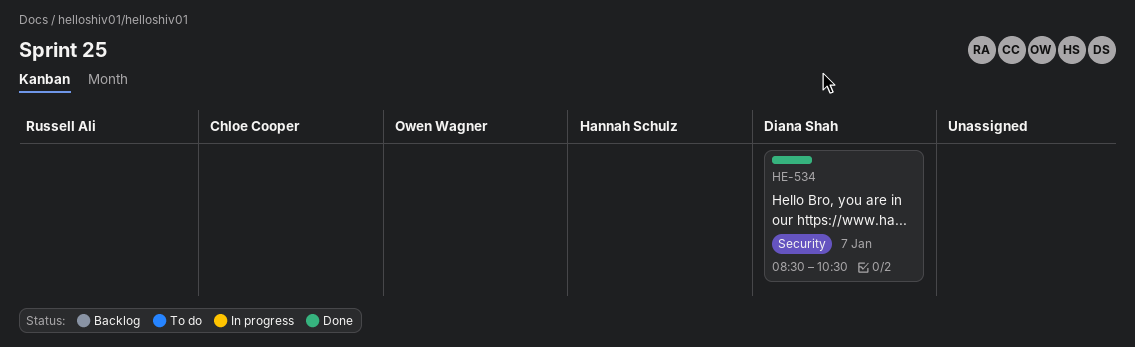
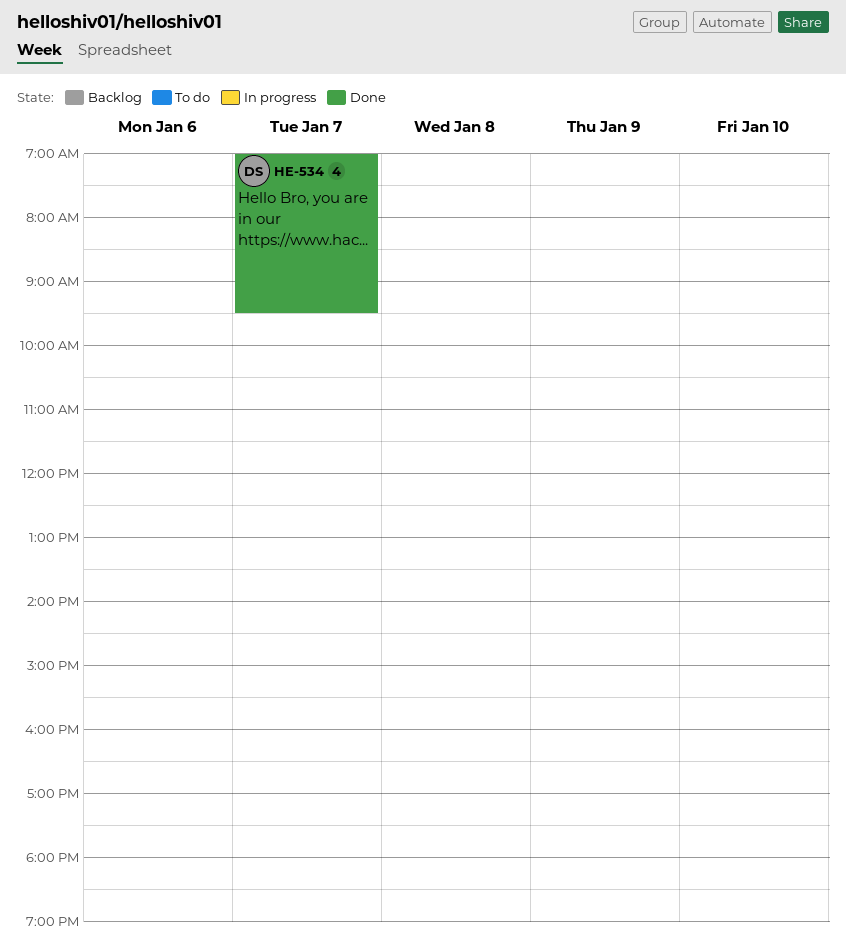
HE-534, begins: 08:30 -> 07:00
HE-534, ends: 10:30 -> 09:30

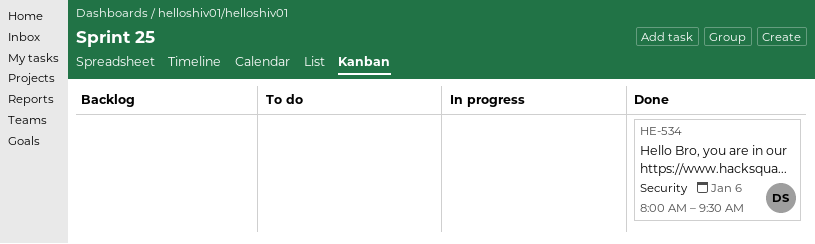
HE-534, day: Jan 7 -> Jan 6
HE-534, begins: 07:00 -> 08:00

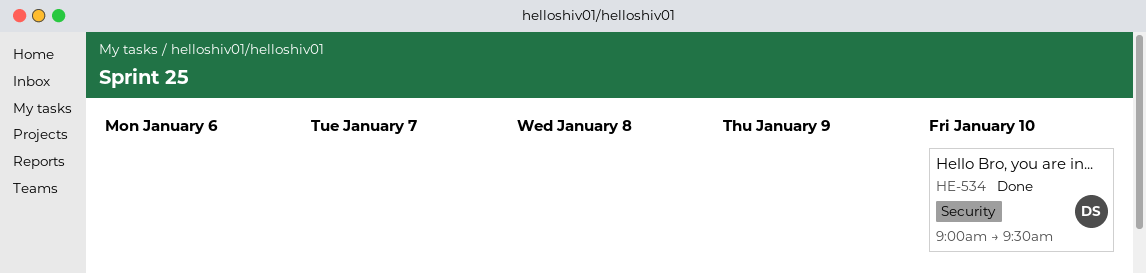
HE-534, day: Jan 6 -> Jan 10
HE-534, begins: 08:00 -> 09:00

